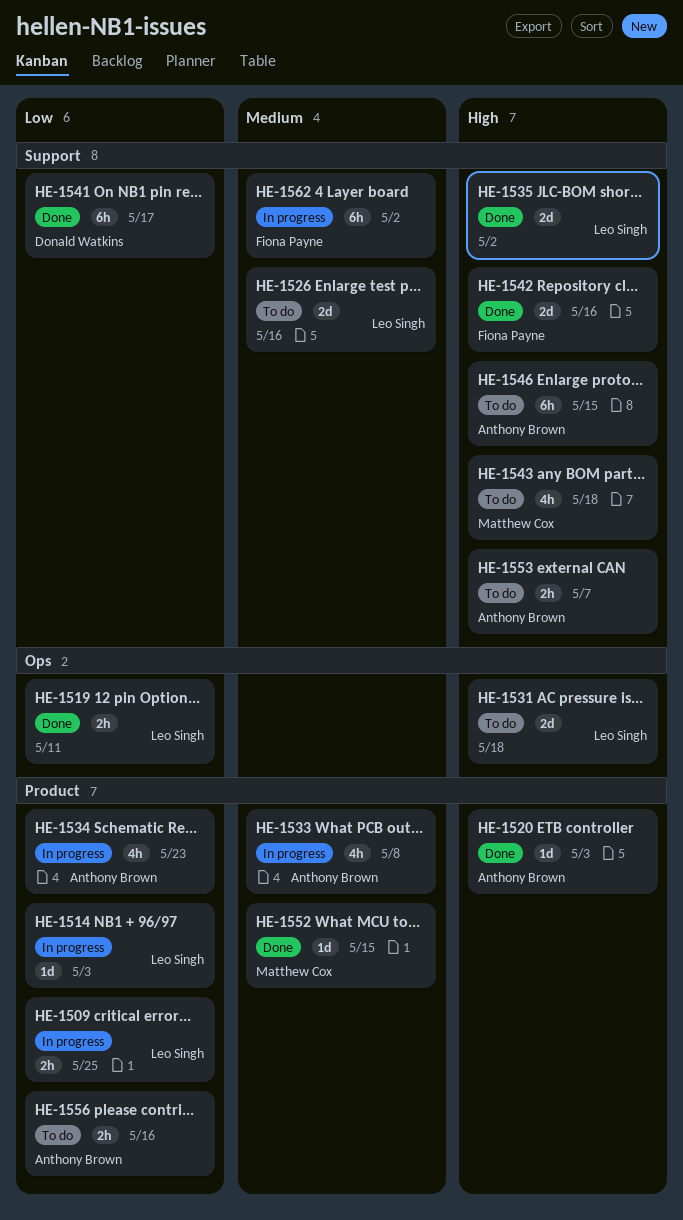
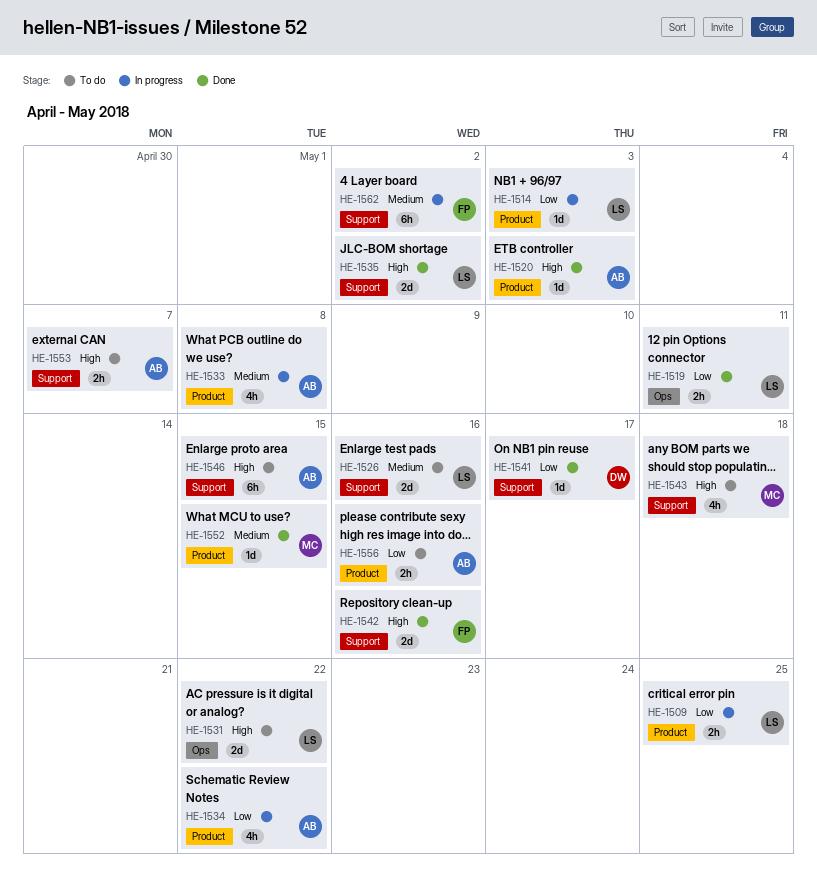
HE-1531, due: May 18 -> May 22
HE-1534, due: May 23 -> May 22
HE-1541, estimate: 6h -> 1d

